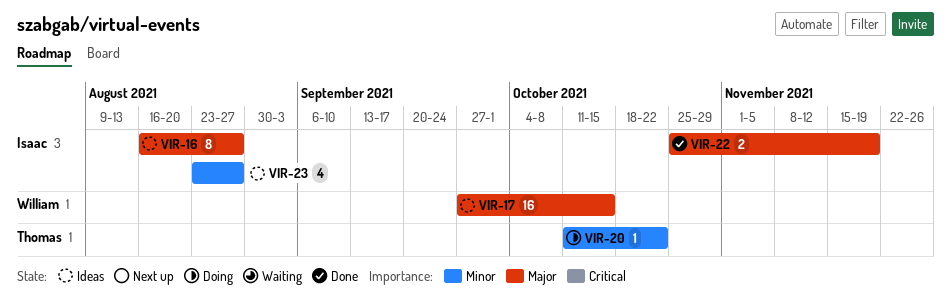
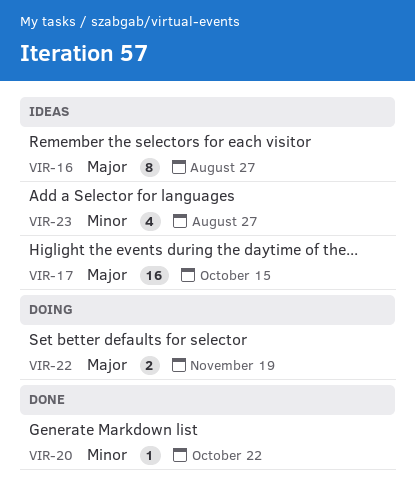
VIR-20, status: Doing -> Done
VIR-22, status: Done -> Doing

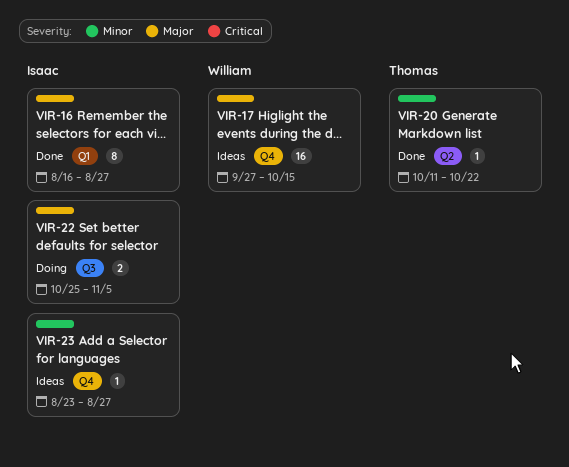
VIR-16, status: Ideas -> Done
VIR-22, due: Nov 19 -> Nov 5
VIR-23, estimate: 4 -> 1

